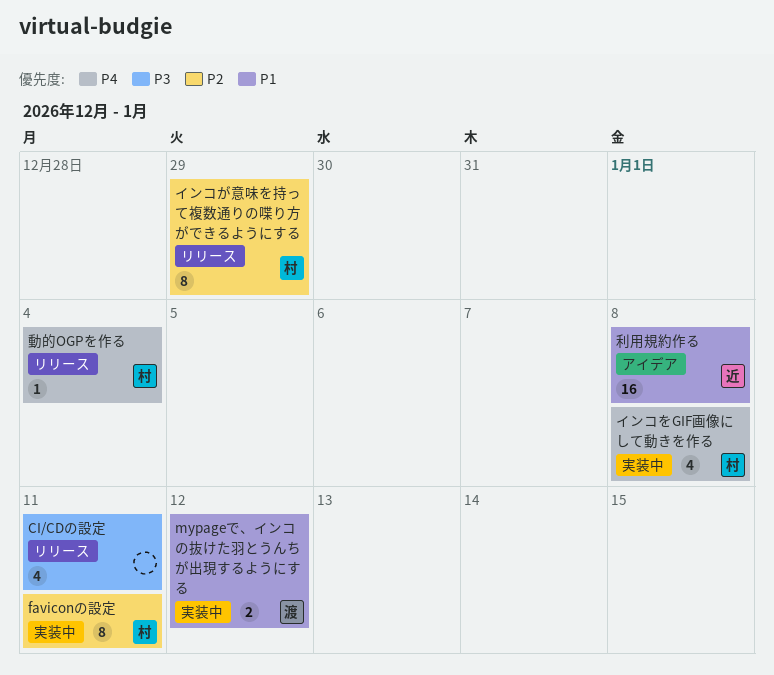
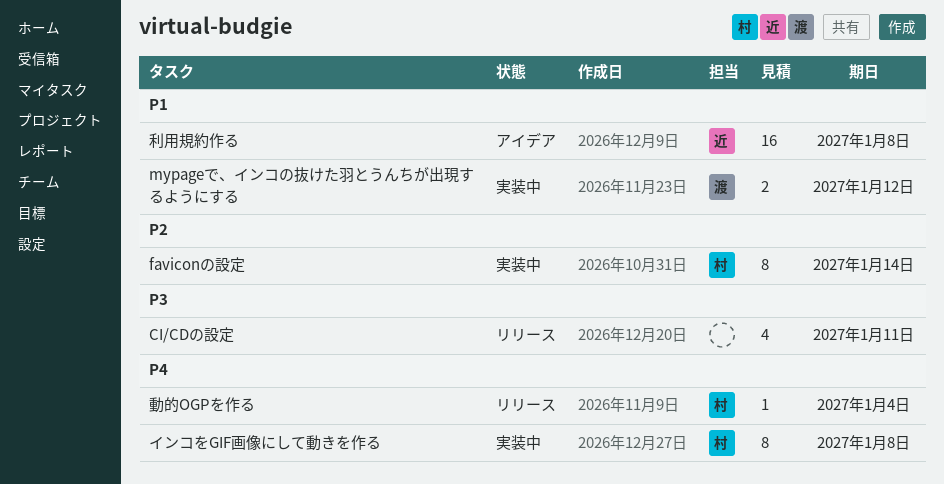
faviconの設定, due: Jan 11 -> Jan 14
インコが意味を持って複数通りの喋り方ができるようにする: present -> none
インコをGIF画像にして動きを作る, estimate: 4 -> 8

